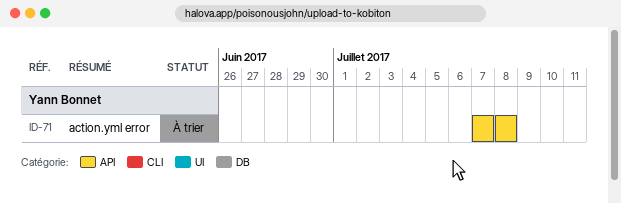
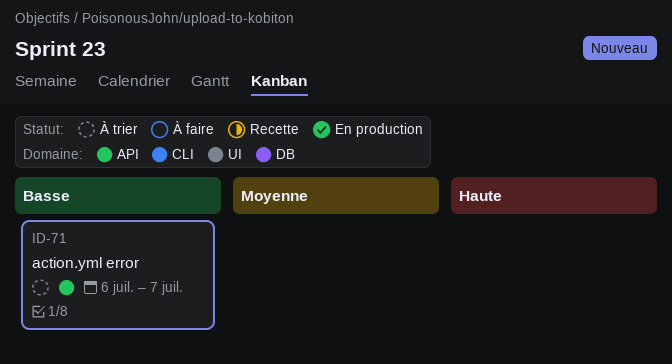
ID-71, start: Jul 7 -> Jul 6
ID-71, due: Jul 8 -> Jul 7

